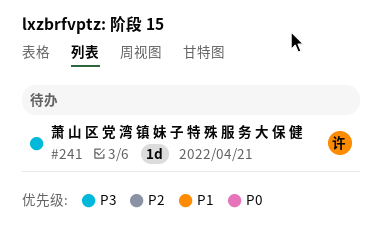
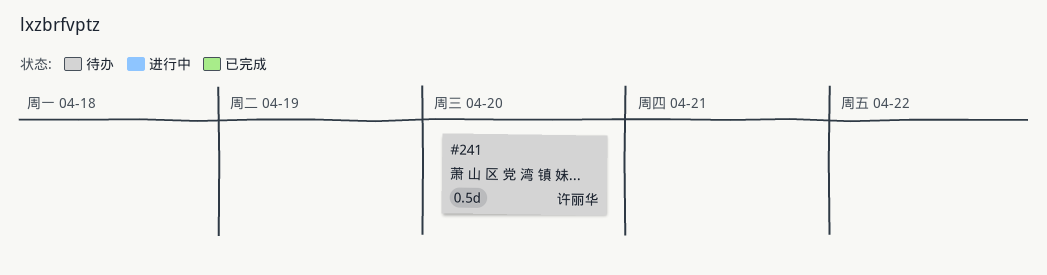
#241, estimate: 1d -> 0.5d
#241, due: Apr 21 -> Apr 20

